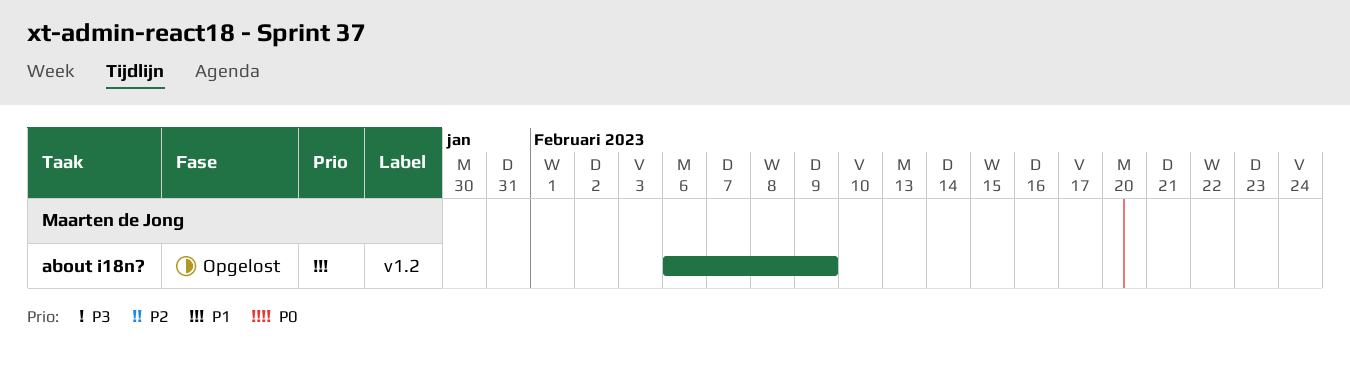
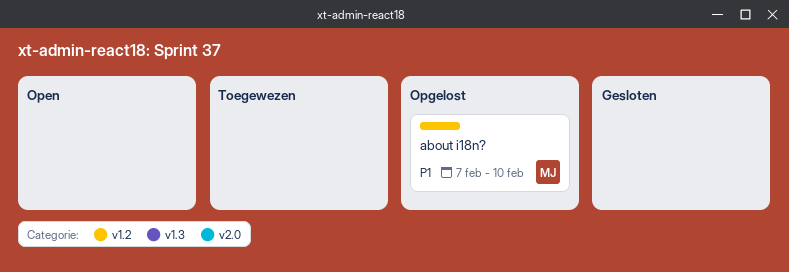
about i18n?, start: Feb 6 -> Feb 7
about i18n?, due: Feb 9 -> Feb 10

